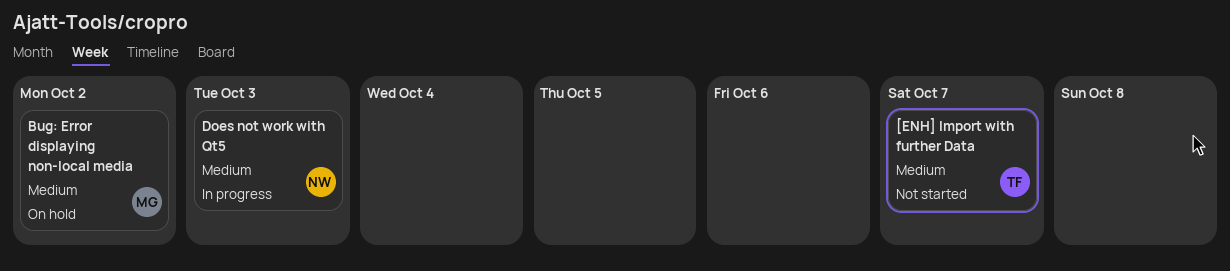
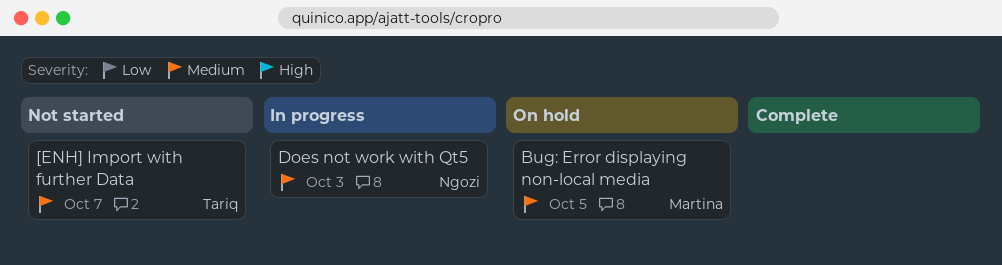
Bug: Error displaying non-local media, due: Oct 2 -> Oct 5

